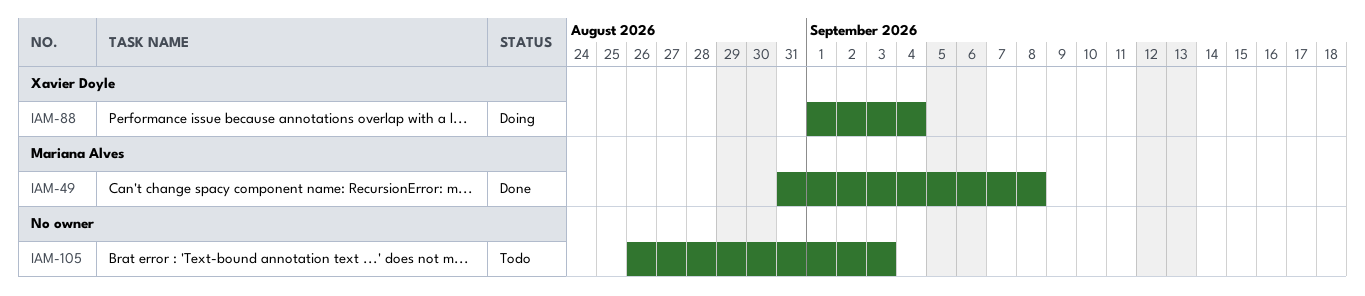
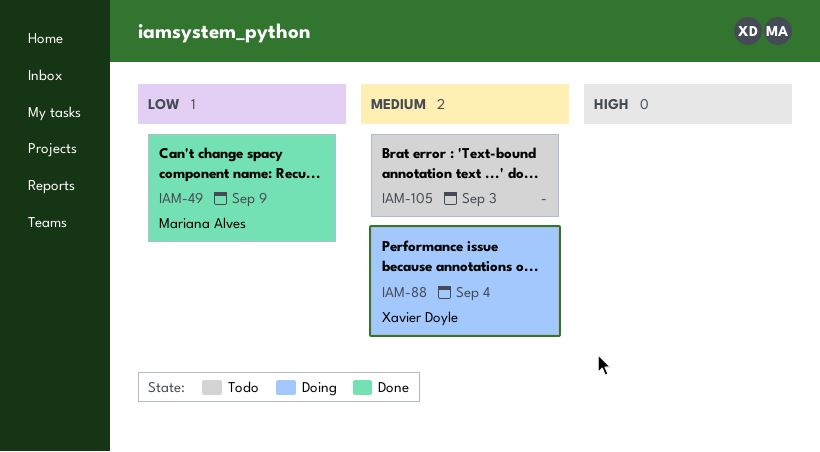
IAM-49, due: Sep 8 -> Sep 9

